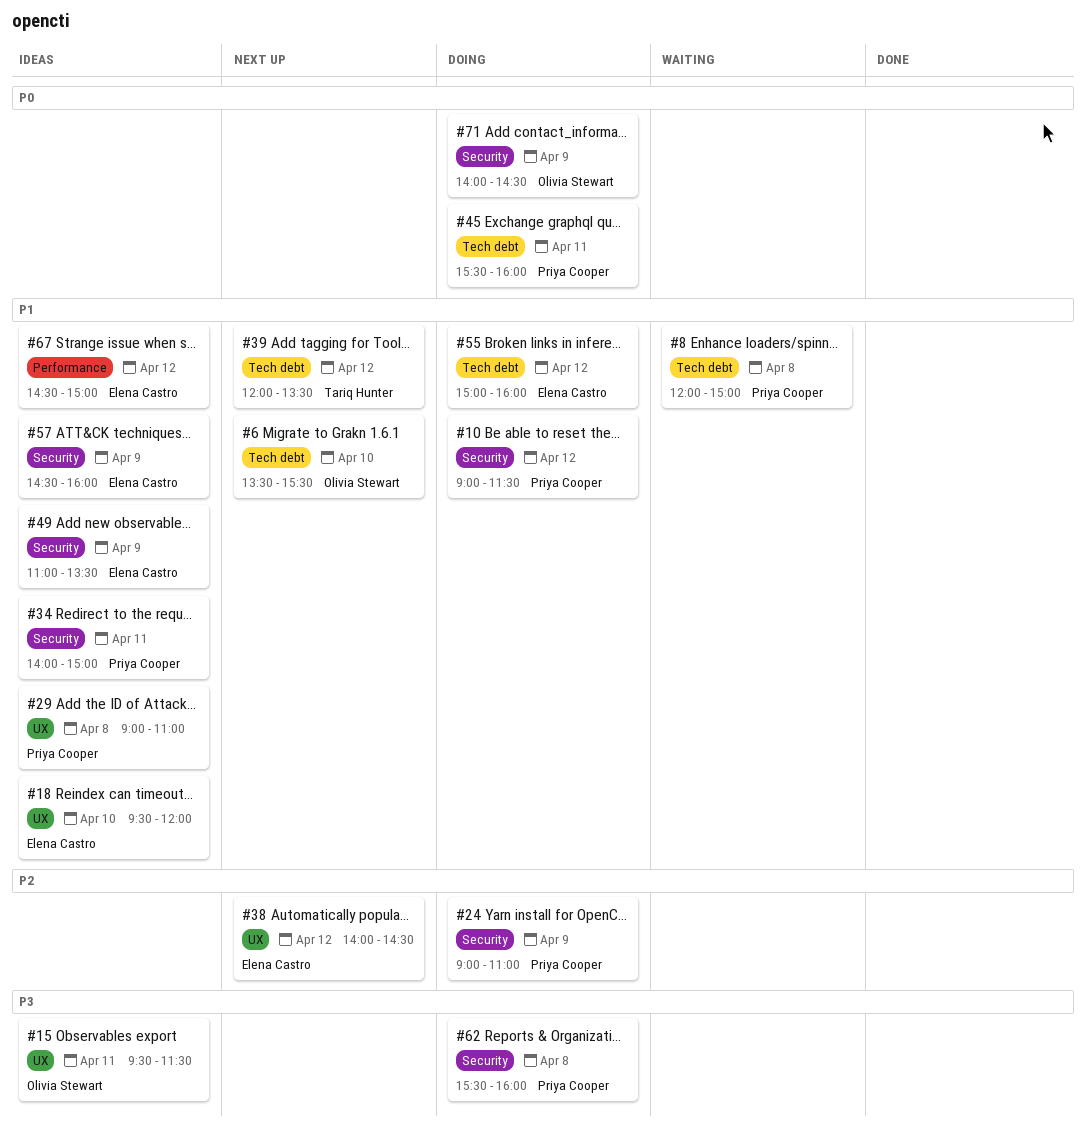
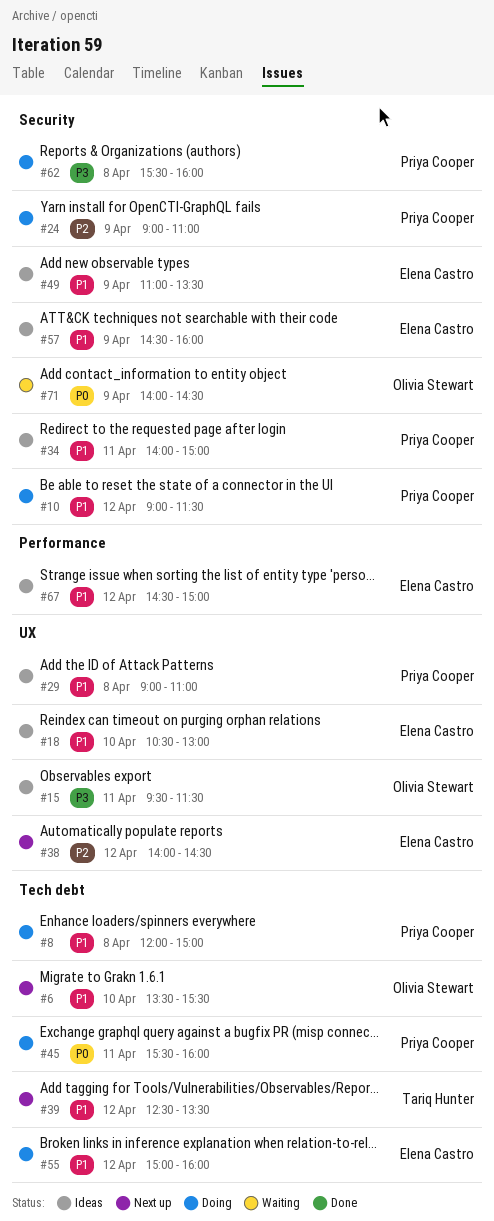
#8, status: Waiting -> Doing
#18, begins: 09:30 -> 10:30
#18, ends: 12:00 -> 13:00
#39, begins: 12:00 -> 12:30
#71, status: Doing -> Waiting

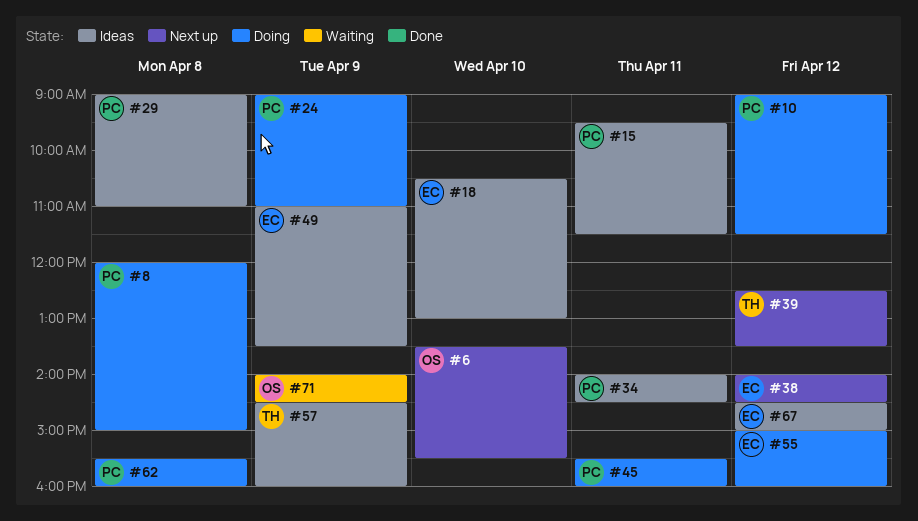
#15, owner: Olivia Stewart -> Priya Cooper
#34, ends: 15:00 -> 14:30
#57, owner: Elena Castro -> Tariq Hunter

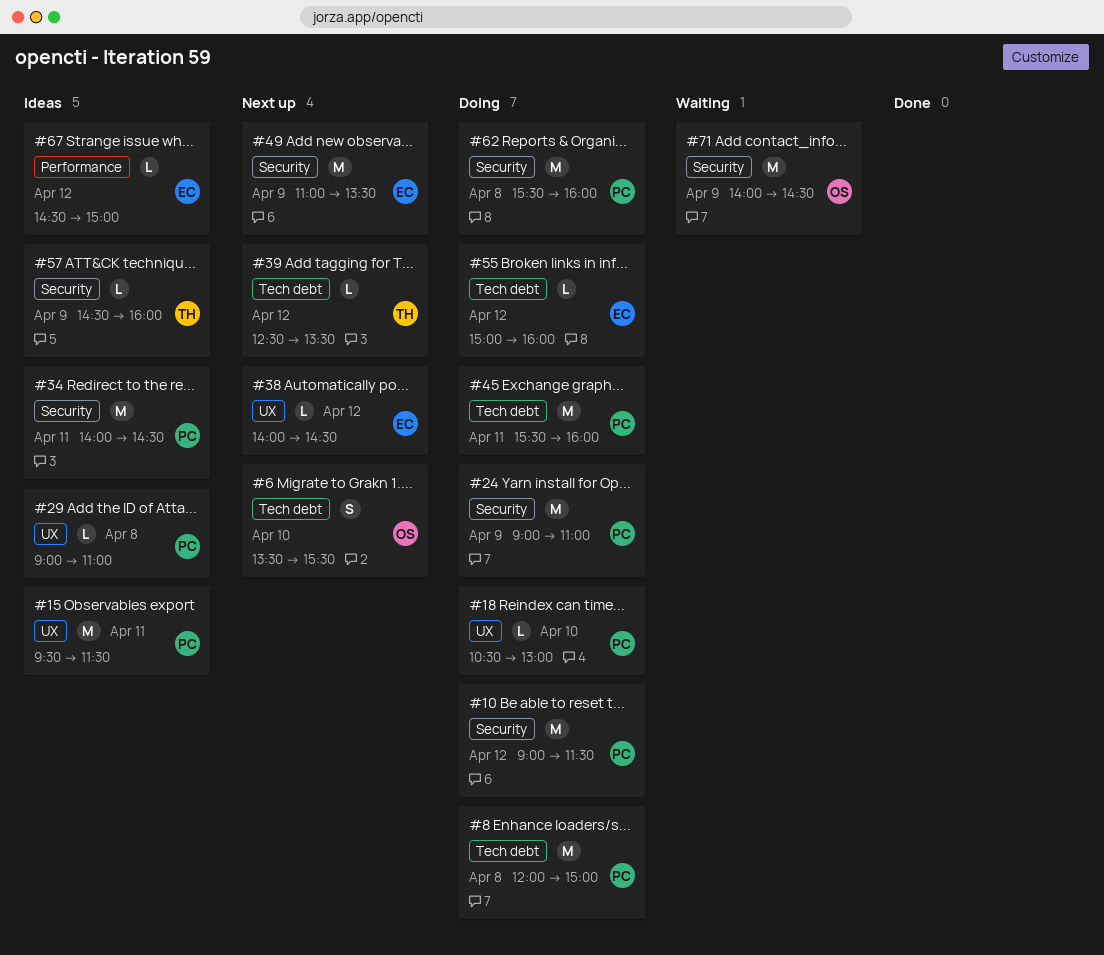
#18, status: Ideas -> Doing
#18, owner: EC -> PC
#49, status: Ideas -> Next up

